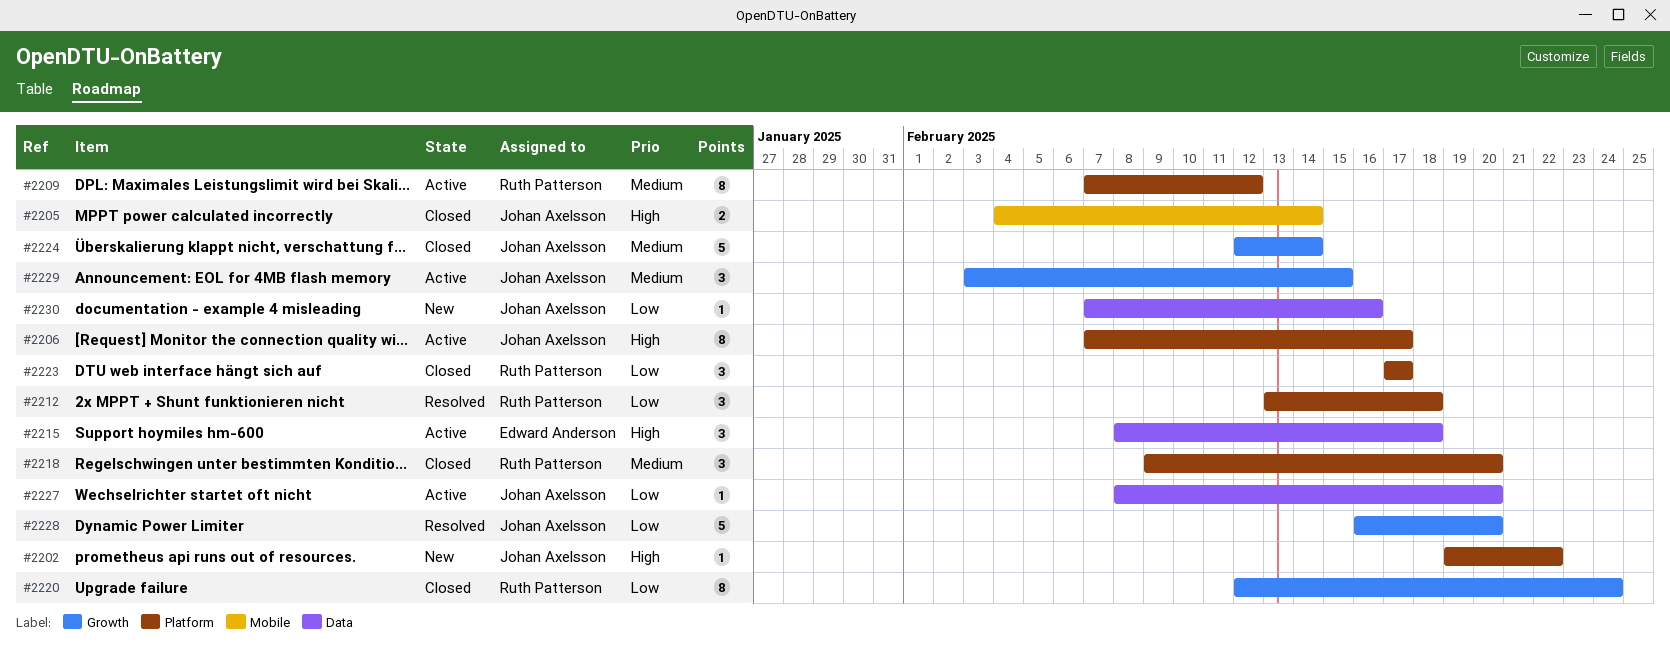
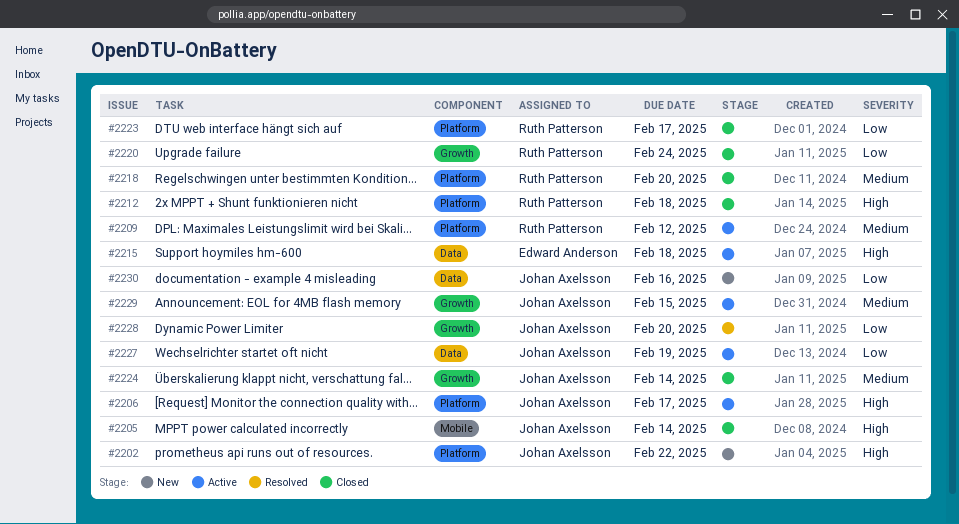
#2212, status: Resolved -> Closed
#2212, priority: Low -> High
#2227, due: Feb 20 -> Feb 19

